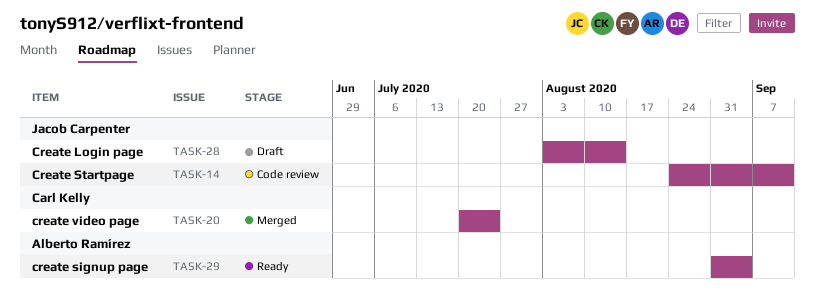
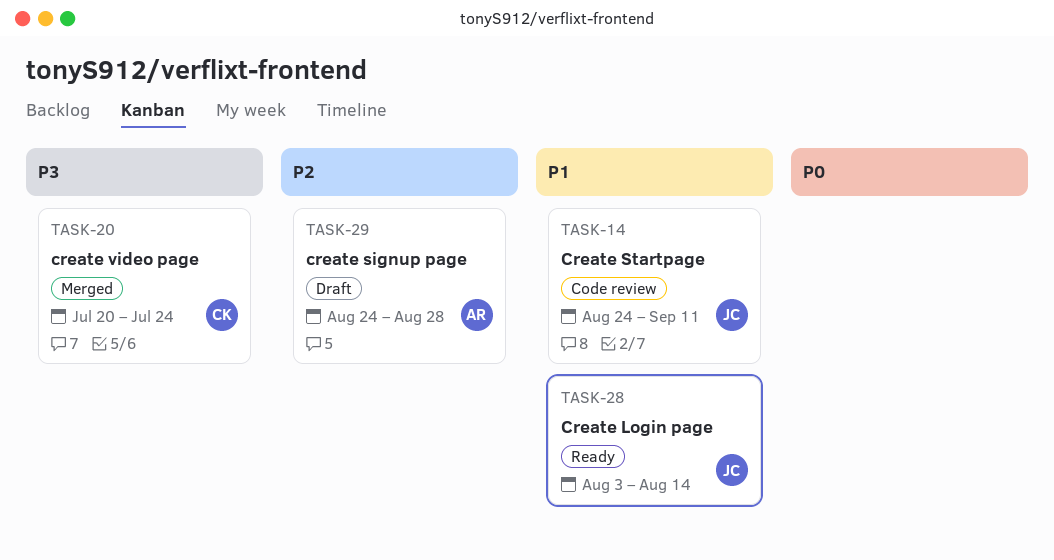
TASK-28, status: Draft -> Ready
TASK-29, status: Ready -> Draft
TASK-29, start: Aug 31 -> Aug 24
TASK-29, due: Sep 4 -> Aug 28

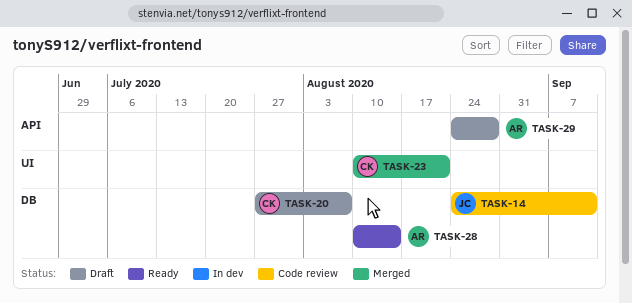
TASK-20, status: Merged -> Draft
TASK-20, start: Jul 20 -> Jul 27
TASK-20, due: Jul 24 -> Aug 7
TASK-23: none -> present
TASK-28, owner: JC -> AR
TASK-28, start: Aug 3 -> Aug 10

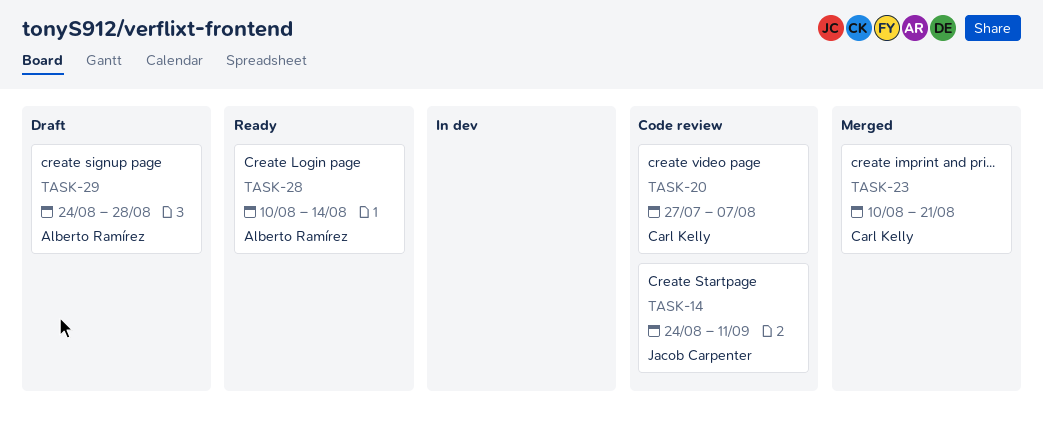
TASK-20, status: Draft -> Code review

